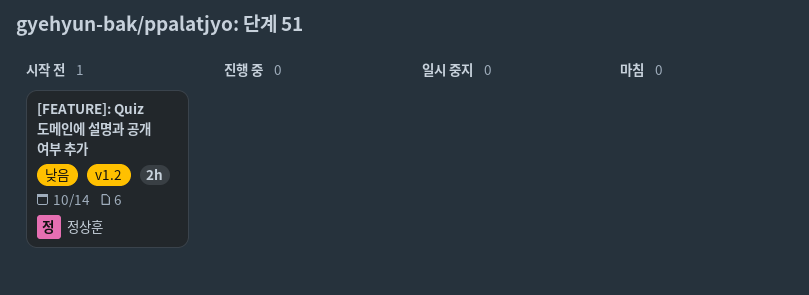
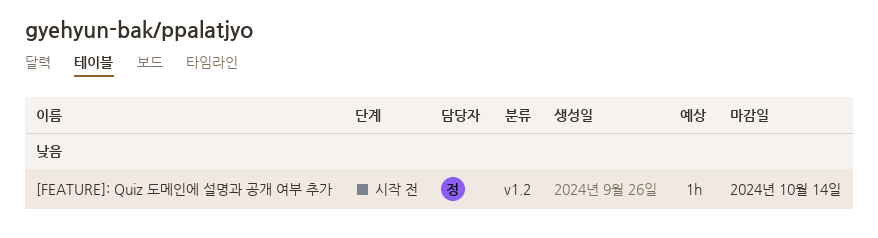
[FEATURE]: Quiz 도메인에 설명과 공개 여부 추가, estimate: 2h -> 1h

